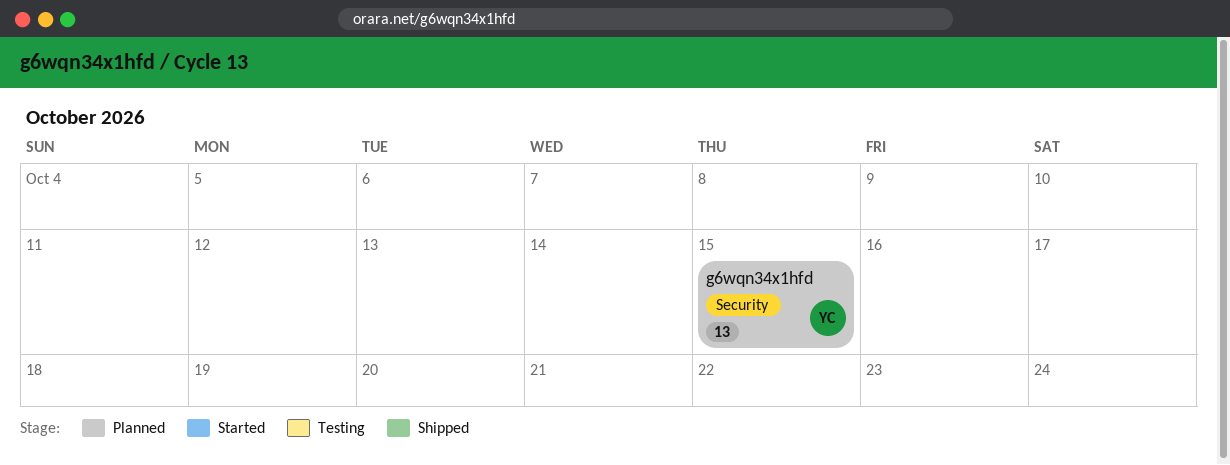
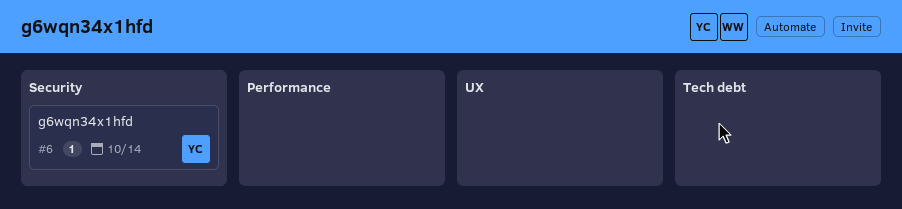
g6wqn34x1hfd, estimate: 13 -> 1
g6wqn34x1hfd, due: Oct 15 -> Oct 14

